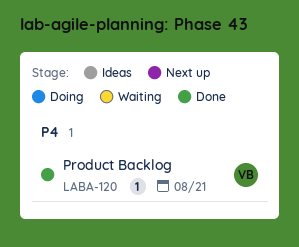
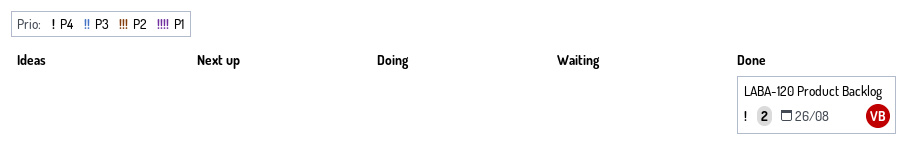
LABA-120, estimate: 1 -> 2
LABA-120, due: Aug 21 -> Aug 26

